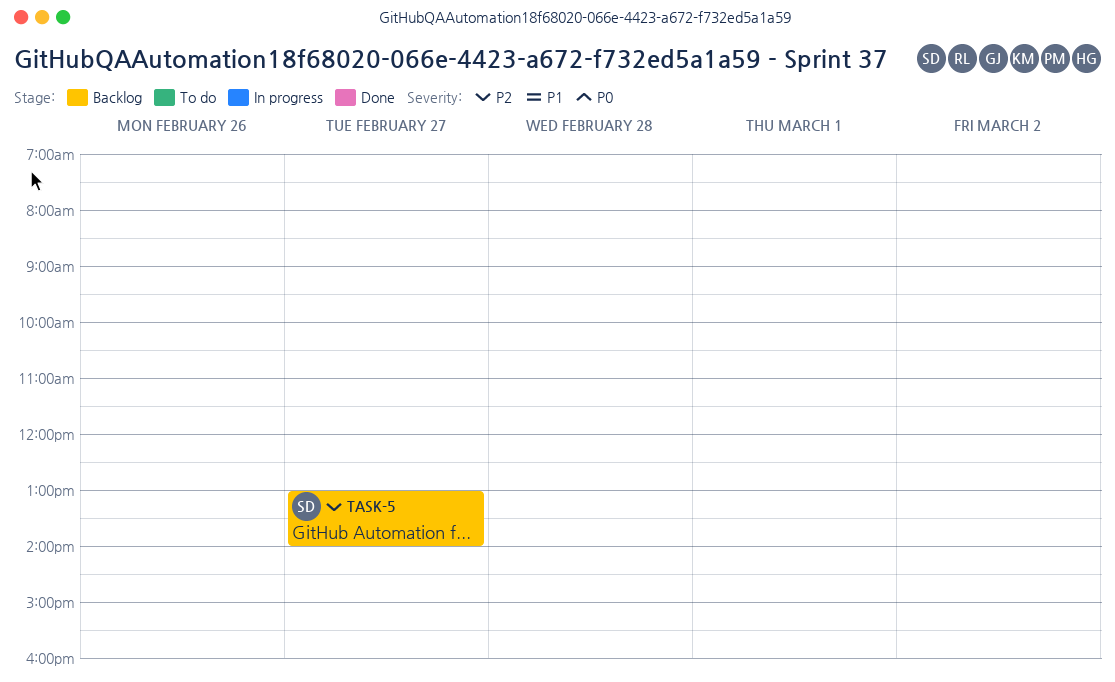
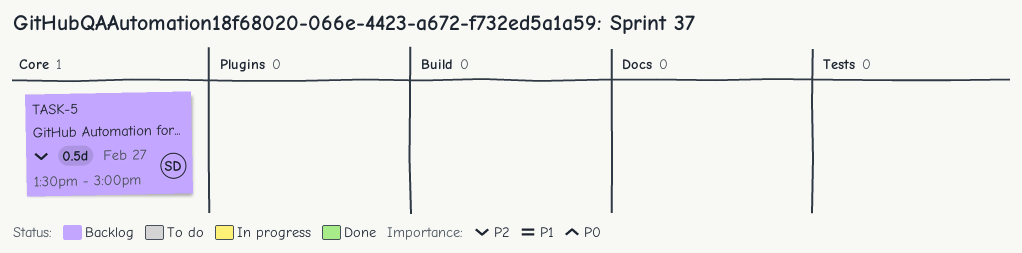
TASK-5, begins: 13:00 -> 13:30
TASK-5, ends: 14:00 -> 15:00

